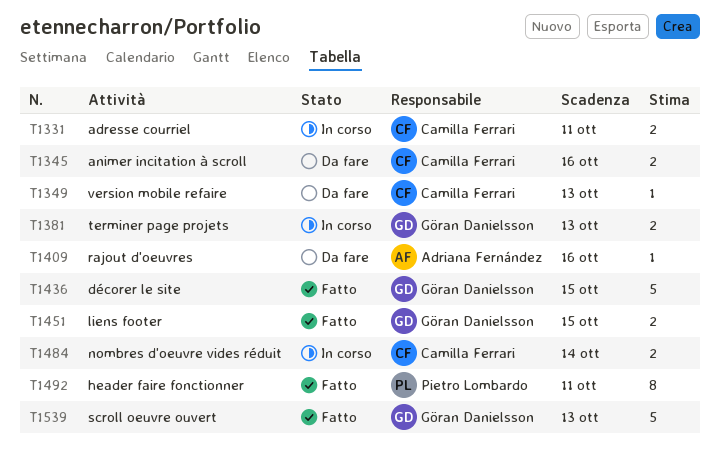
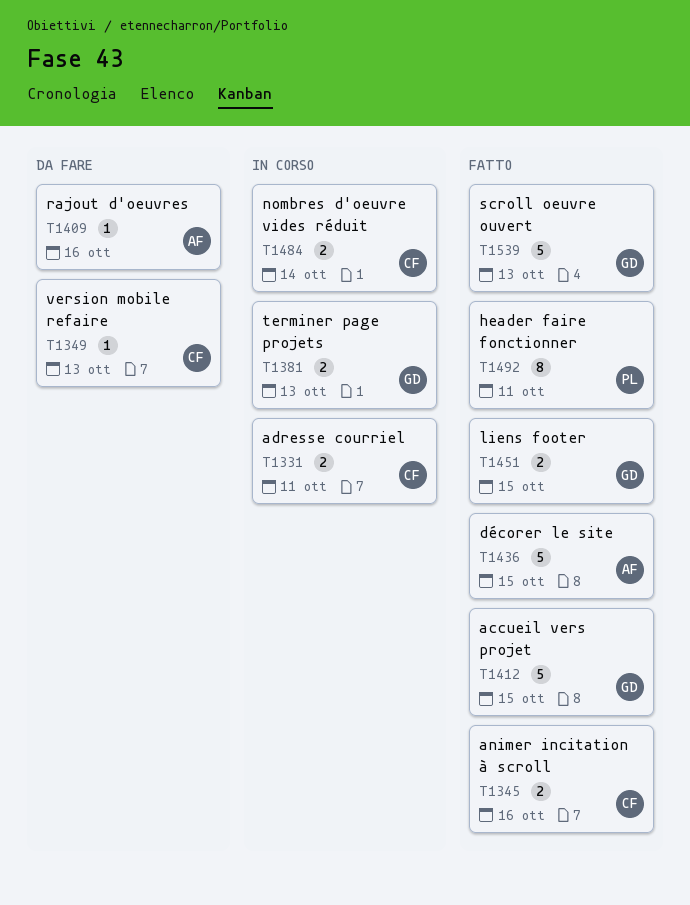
T1345, status: Da fare -> Fatto
T1412: none -> present
T1436, owner: Göran Danielsson -> Adriana Fernández

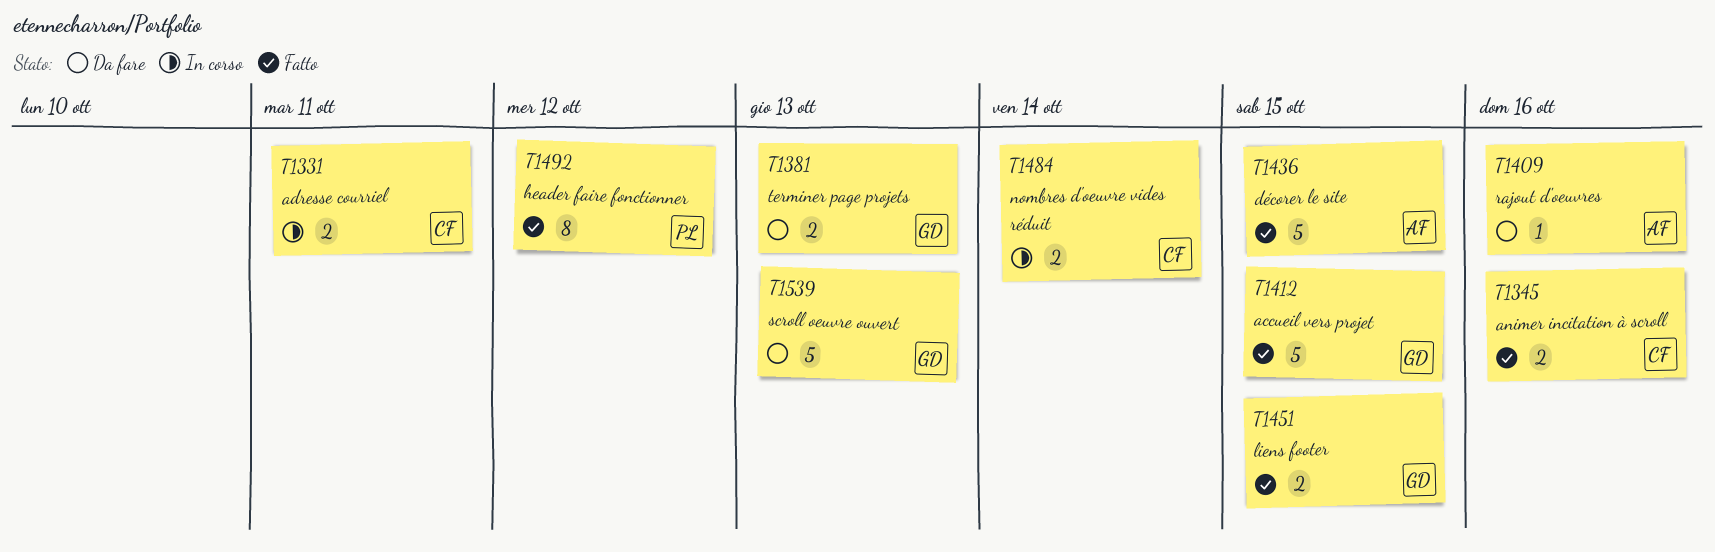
T1349: present -> none
T1381, status: In corso -> Da fare
T1492, due: Oct 11 -> Oct 12
T1539, status: Fatto -> Da fare

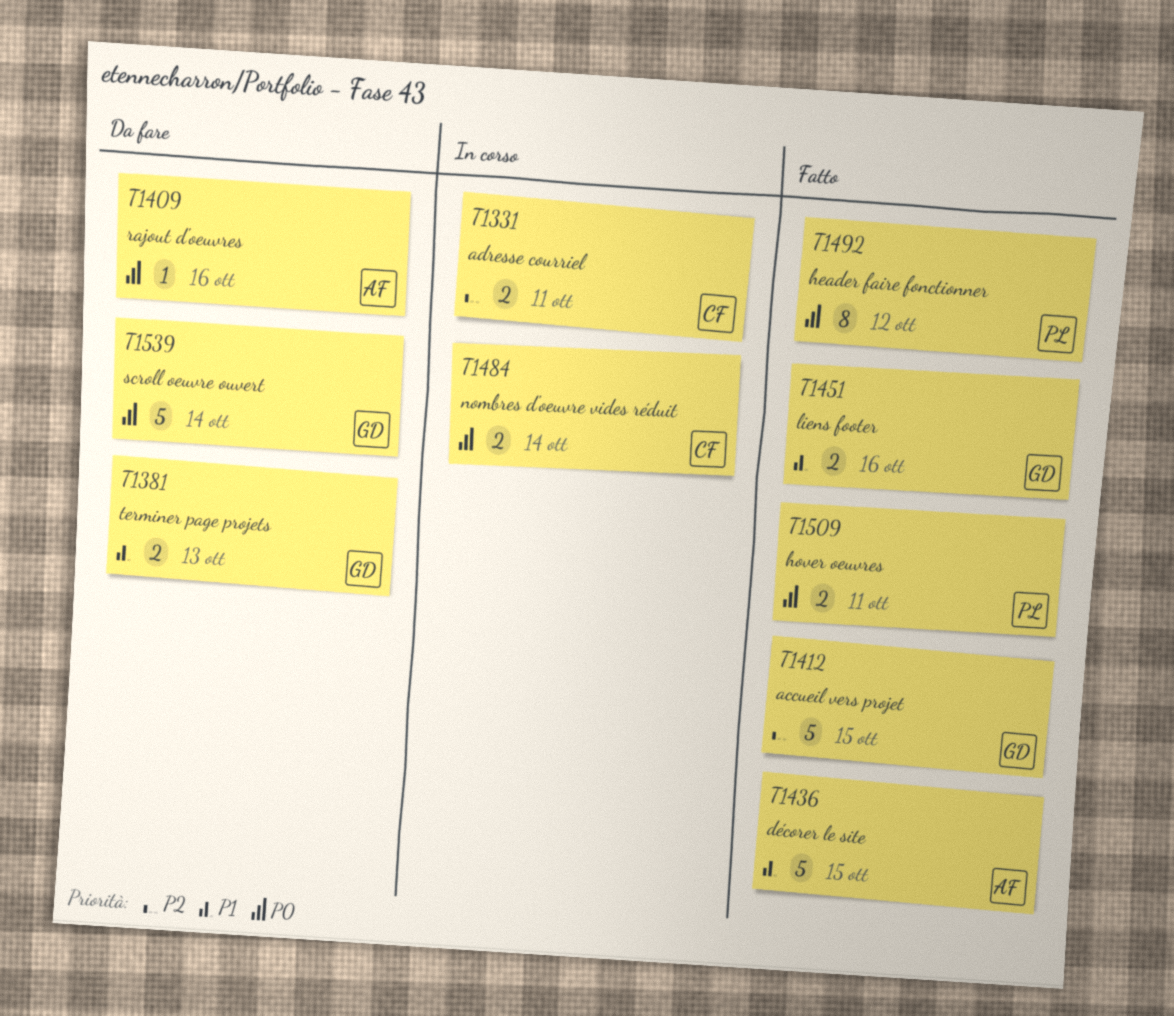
T1345: present -> none
T1451, due: Oct 15 -> Oct 16
T1509: none -> present
T1539, due: Oct 13 -> Oct 14

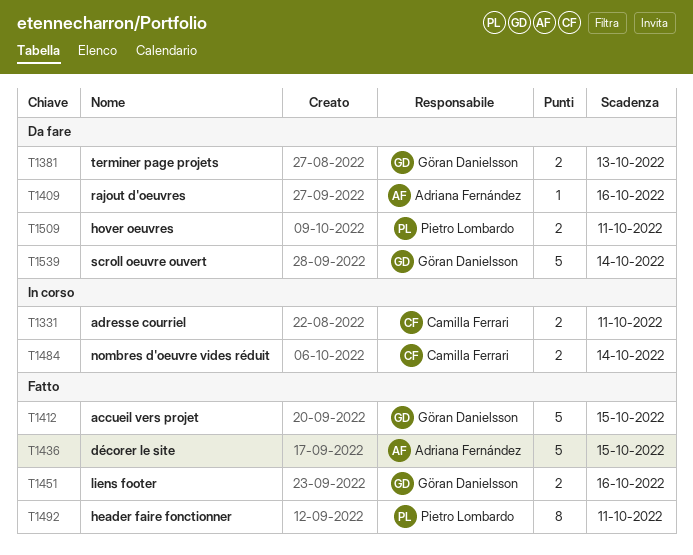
T1492, due: Oct 12 -> Oct 11
T1509, status: Fatto -> Da fare

